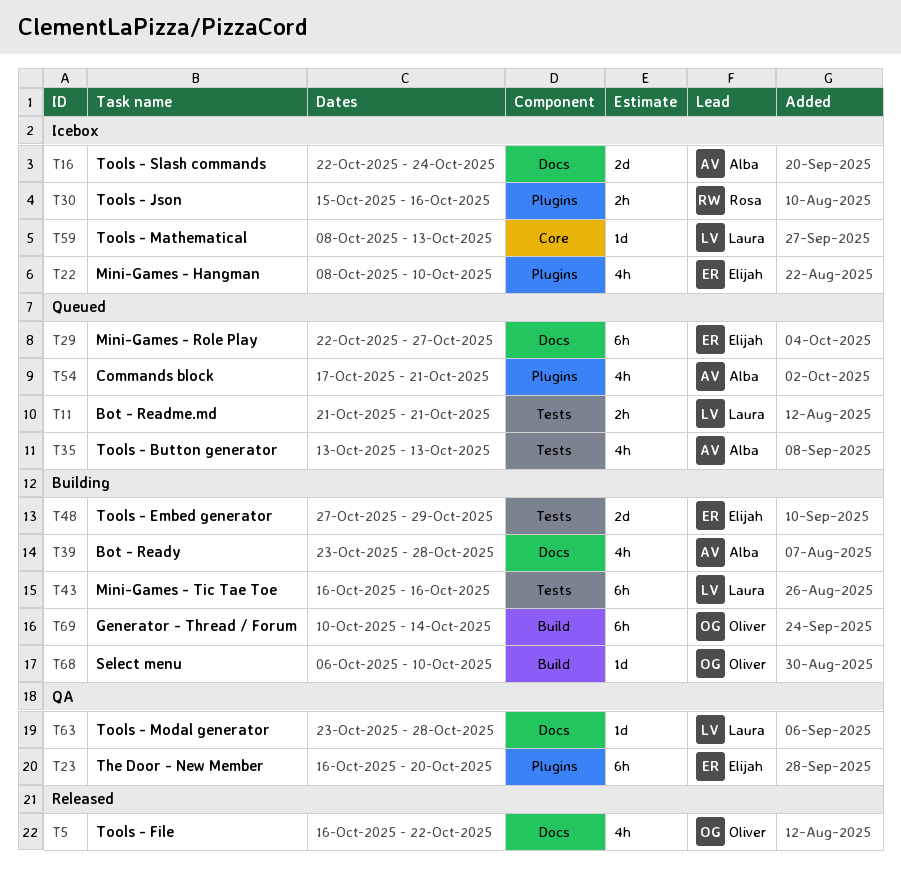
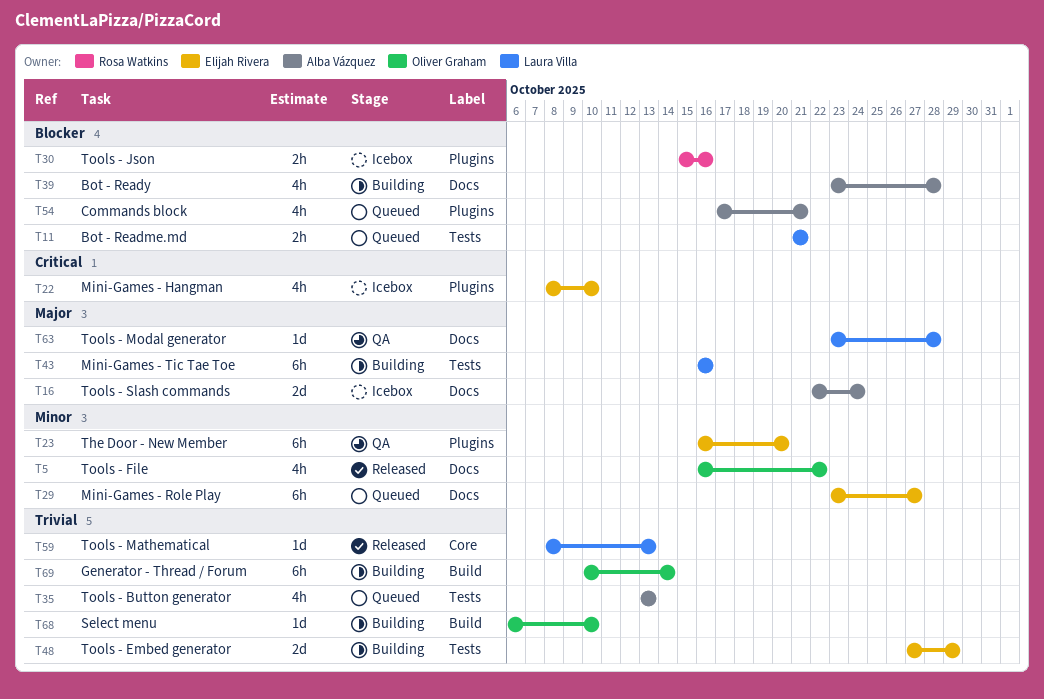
T29, start: Oct 22 -> Oct 23
T59, status: Icebox -> Released

